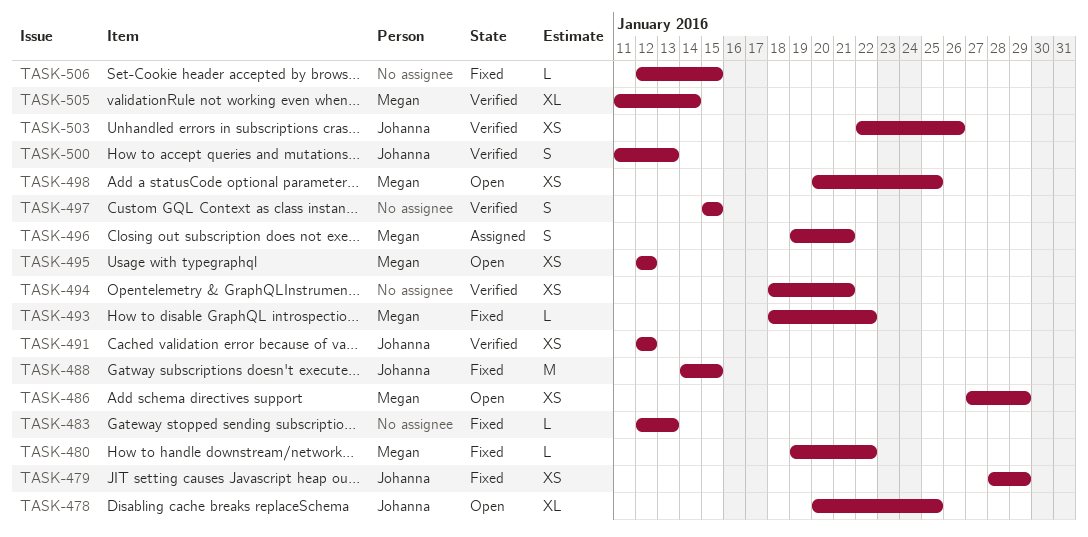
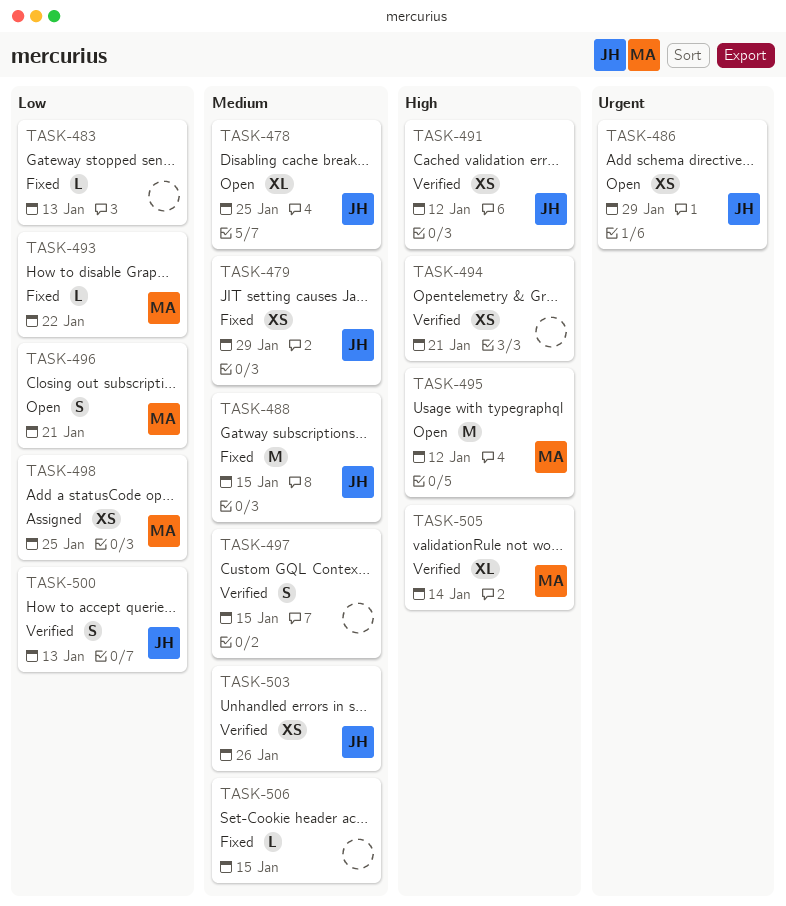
TASK-480: present -> none
TASK-486, owner: Megan -> Johanna
TASK-495, estimate: XS -> M
TASK-496, status: Assigned -> Open
TASK-498, status: Open -> Assigned

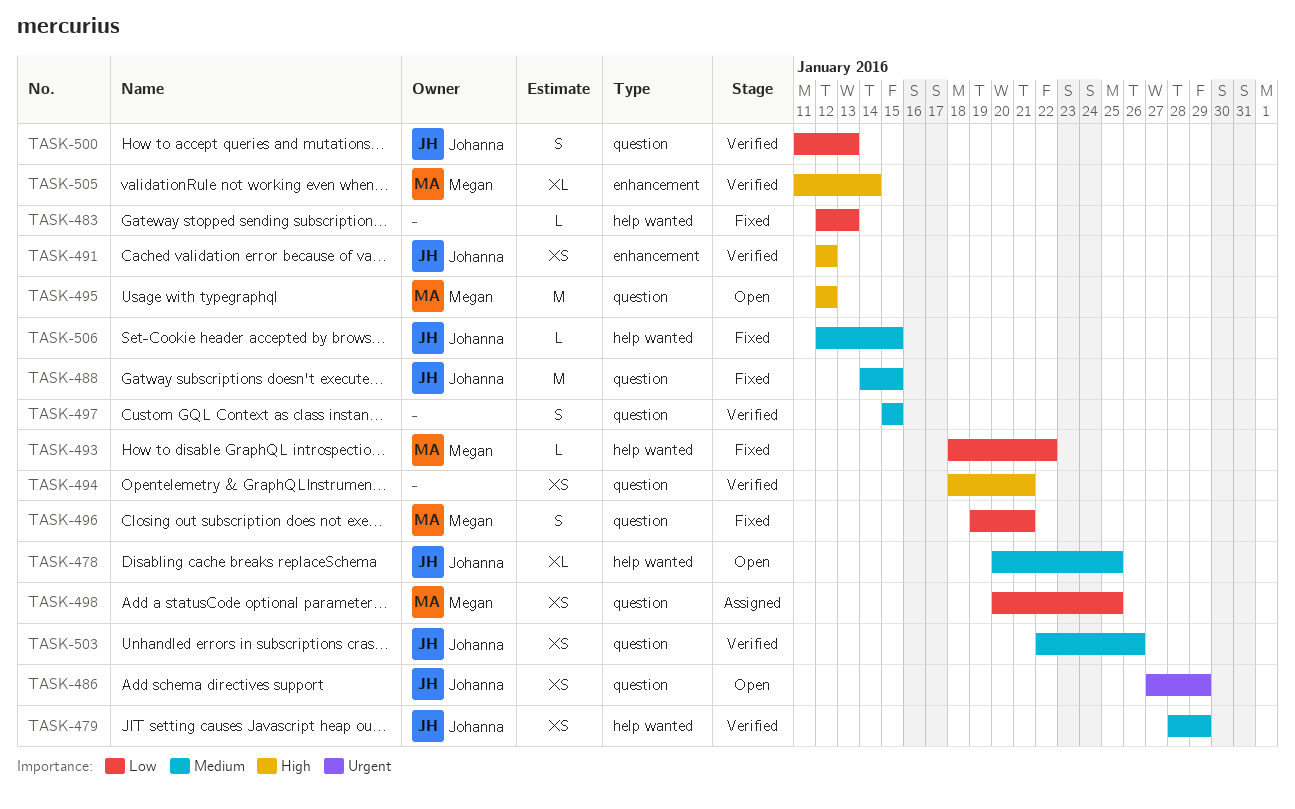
TASK-479, status: Fixed -> Verified
TASK-496, status: Open -> Fixed
TASK-506, owner: none -> Johanna

